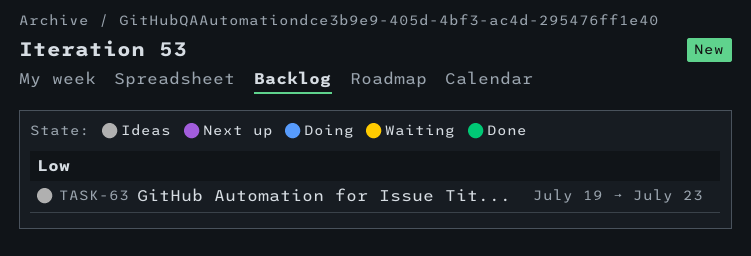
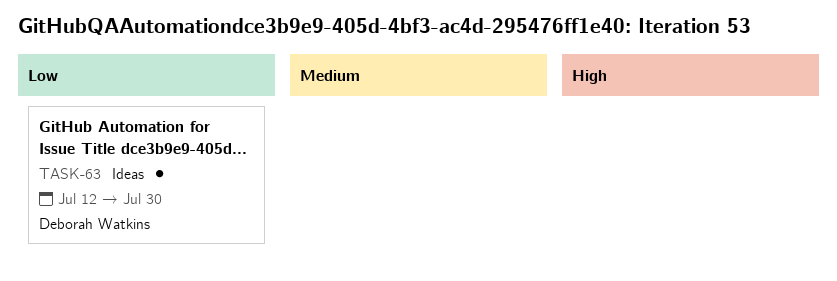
TASK-63, start: Jul 19 -> Jul 12
TASK-63, due: Jul 23 -> Jul 30

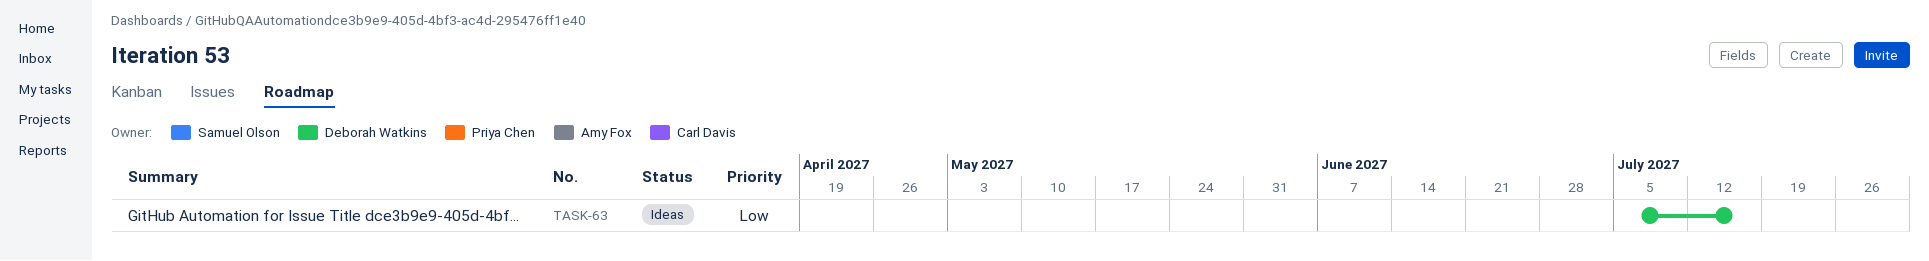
TASK-63, start: Jul 12 -> Jul 5
TASK-63, due: Jul 30 -> Jul 16

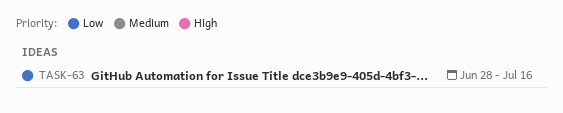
TASK-63, start: Jul 5 -> Jun 28

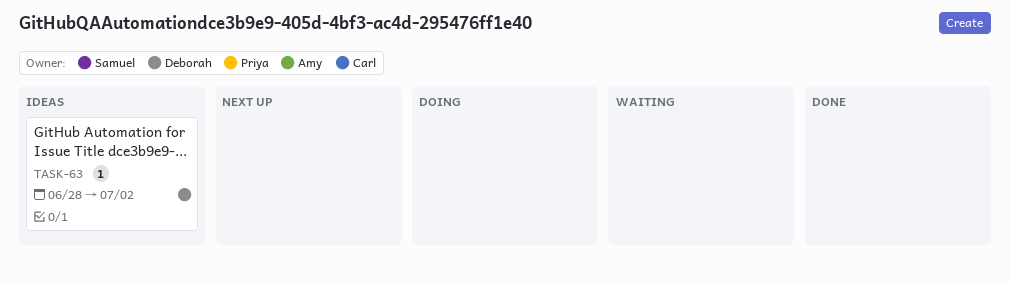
TASK-63, due: Jul 16 -> Jul 2

